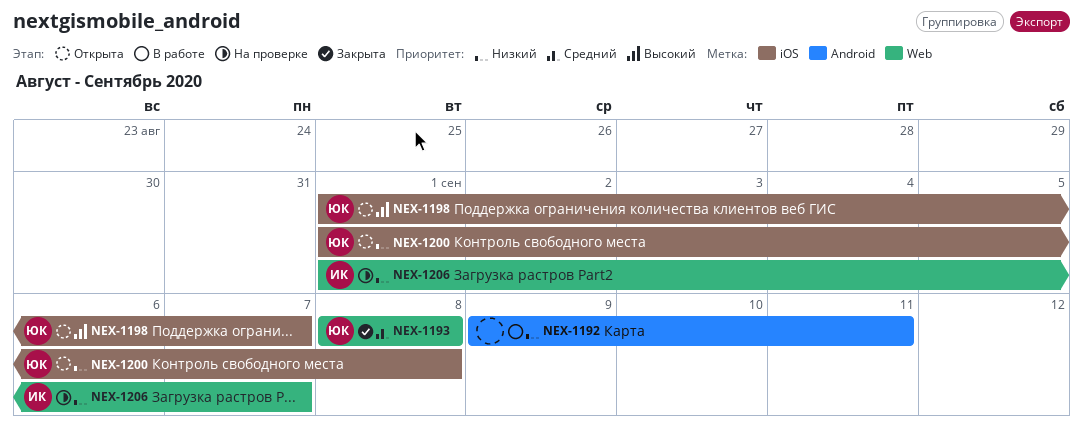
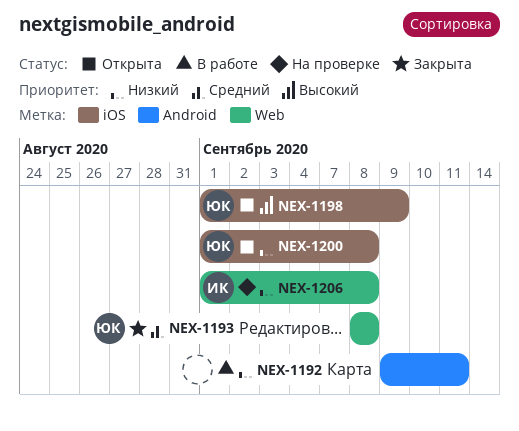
NEX-1198, due: Sep 7 -> Sep 9
NEX-1206, due: Sep 7 -> Sep 8

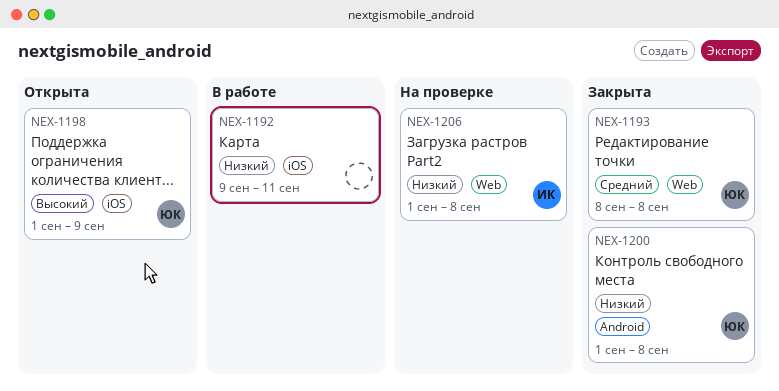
NEX-1192, label: Android -> iOS
NEX-1200, status: Открыта -> Закрыта
NEX-1200, label: iOS -> Android

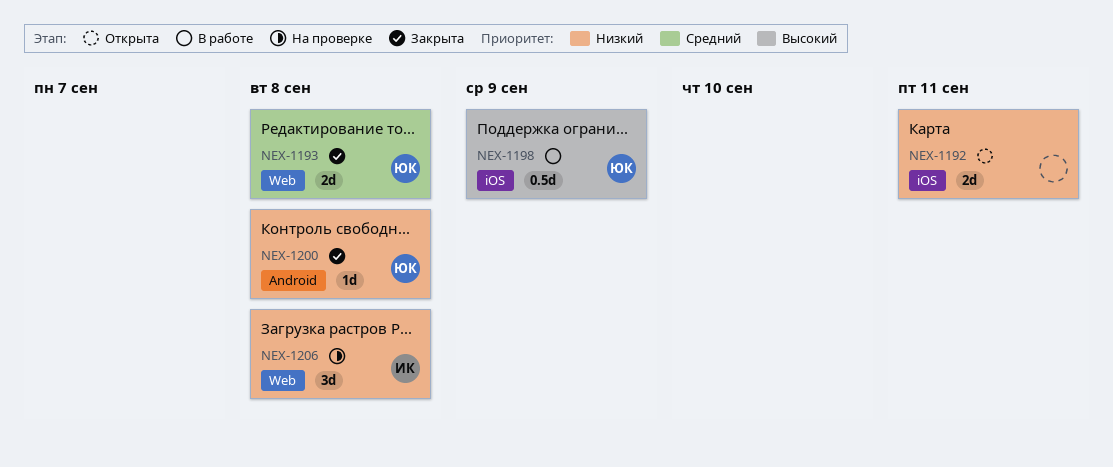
NEX-1192, status: В работе -> Открыта
NEX-1198, status: Открыта -> В работе

